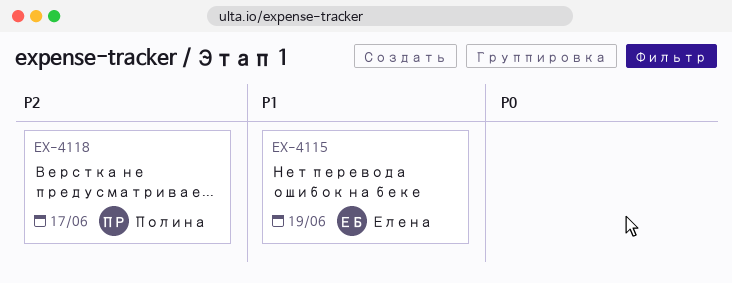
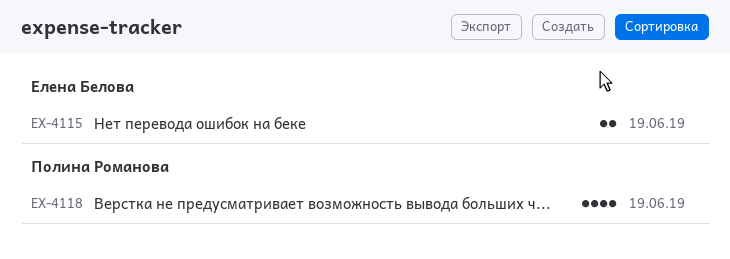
EX-4118, due: Jun 17 -> Jun 19

